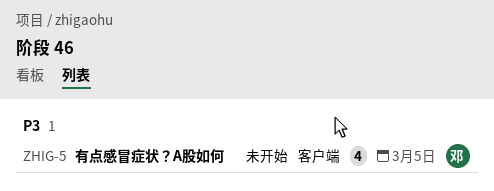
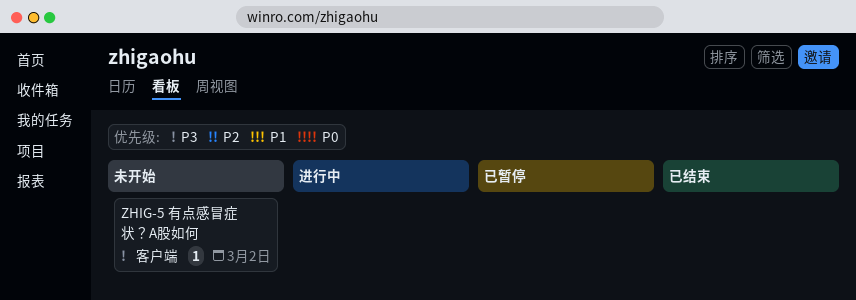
ZHIG-5, estimate: 4 -> 1
ZHIG-5, due: Mar 5 -> Mar 2

